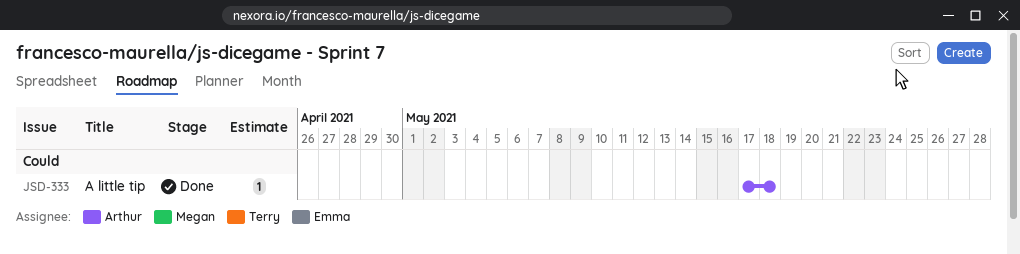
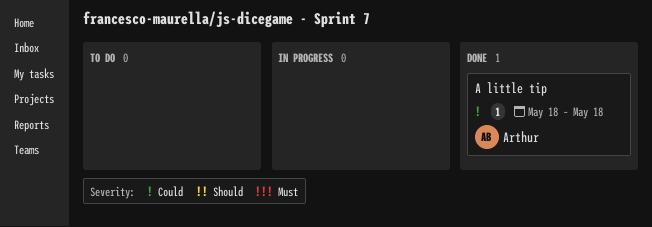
A little tip, start: May 17 -> May 18

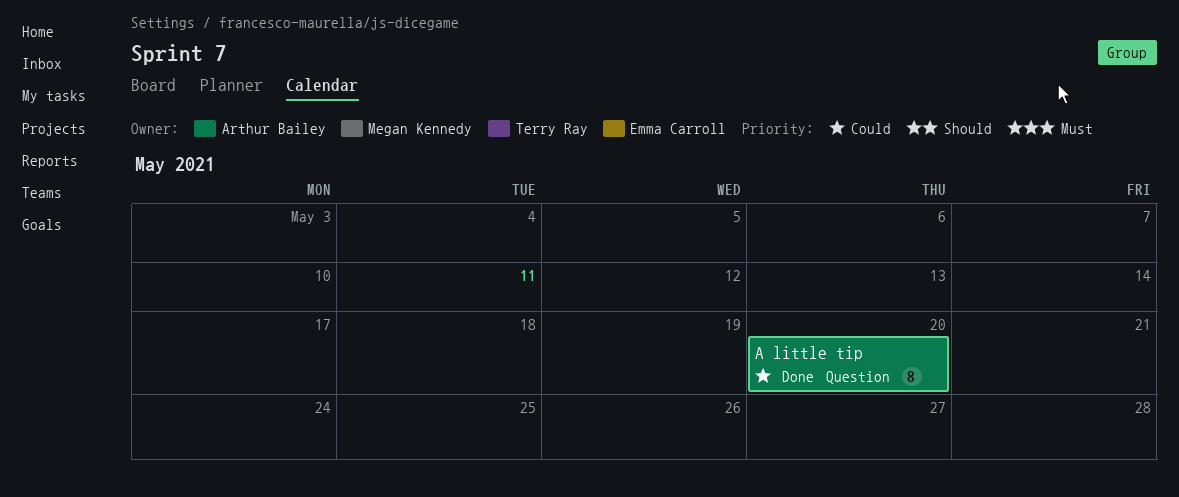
A little tip, estimate: 1 -> 8
A little tip, due: May 18 -> May 20

